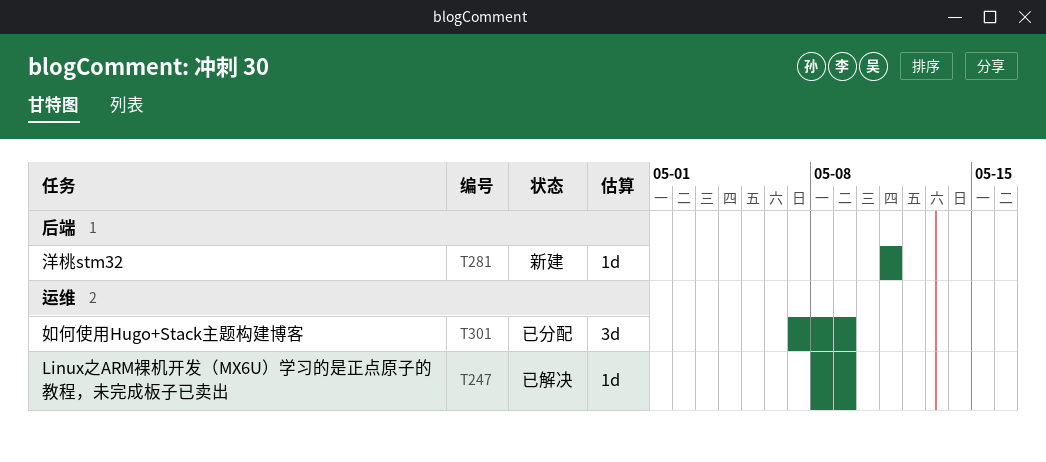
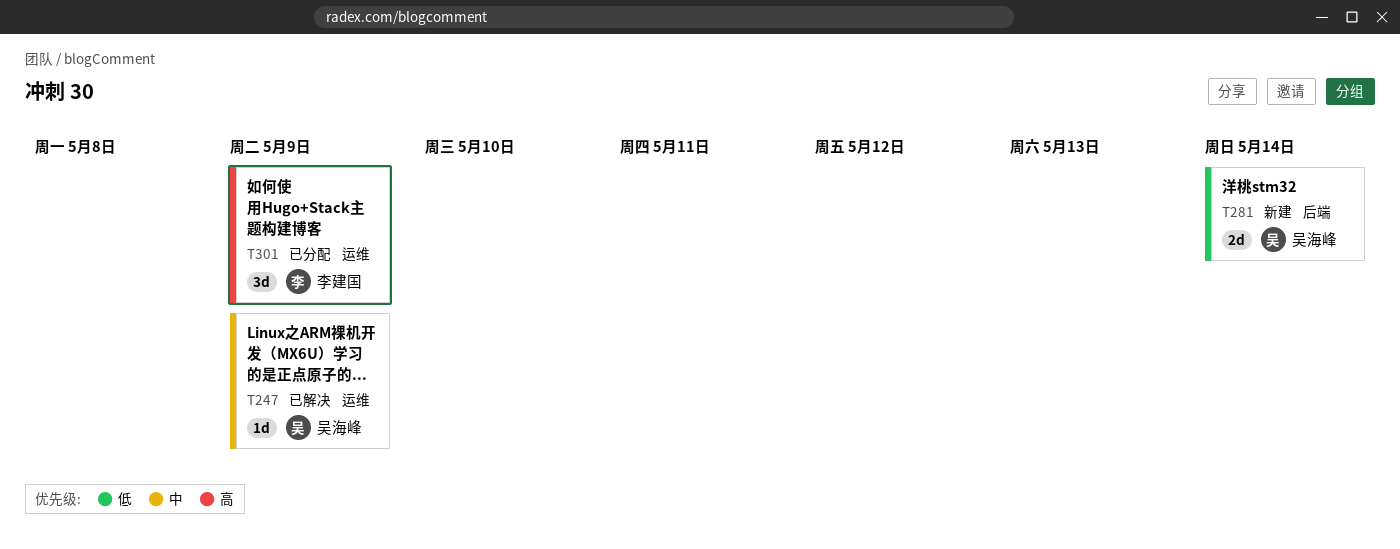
T281, estimate: 1d -> 2d
T281, due: May 11 -> May 14

